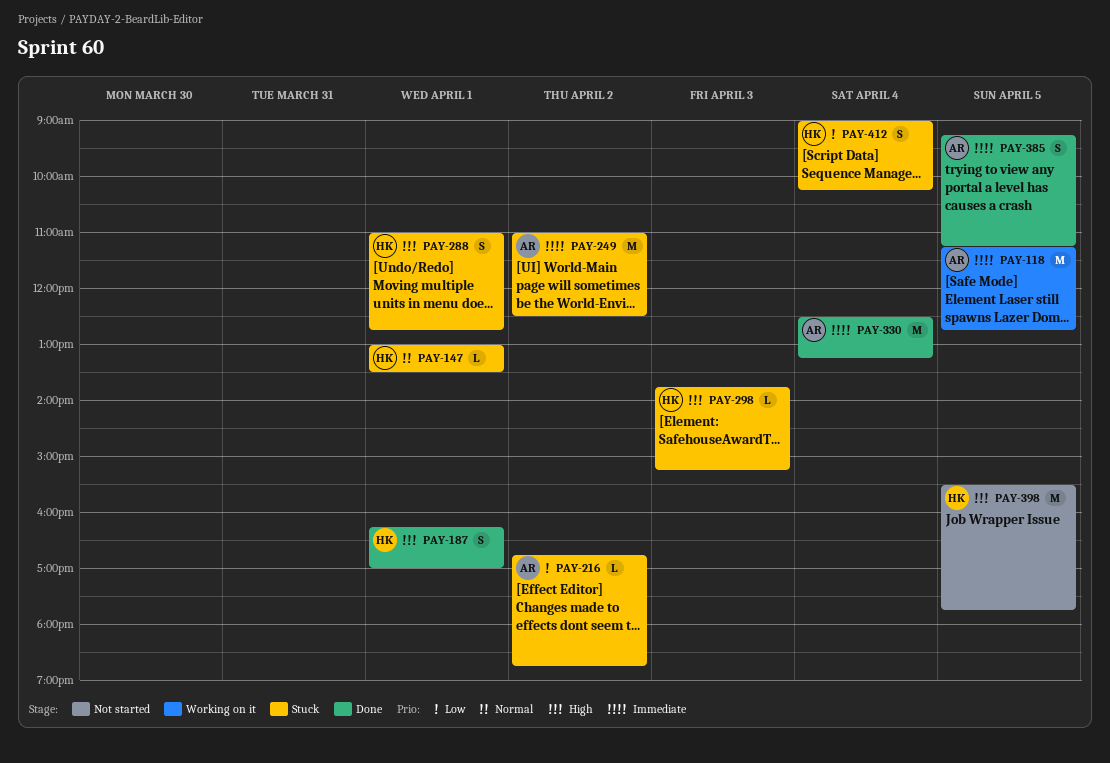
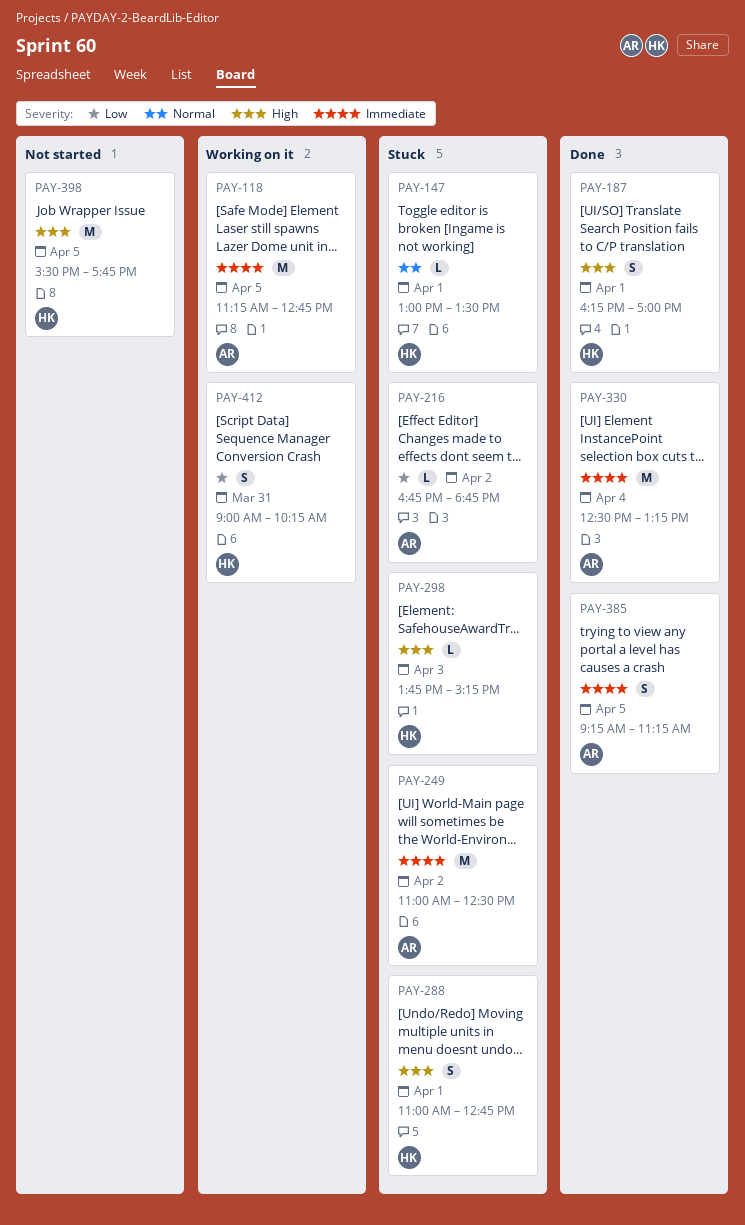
PAY-412, status: Stuck -> Working on it
PAY-412, day: Apr 4 -> Mar 31

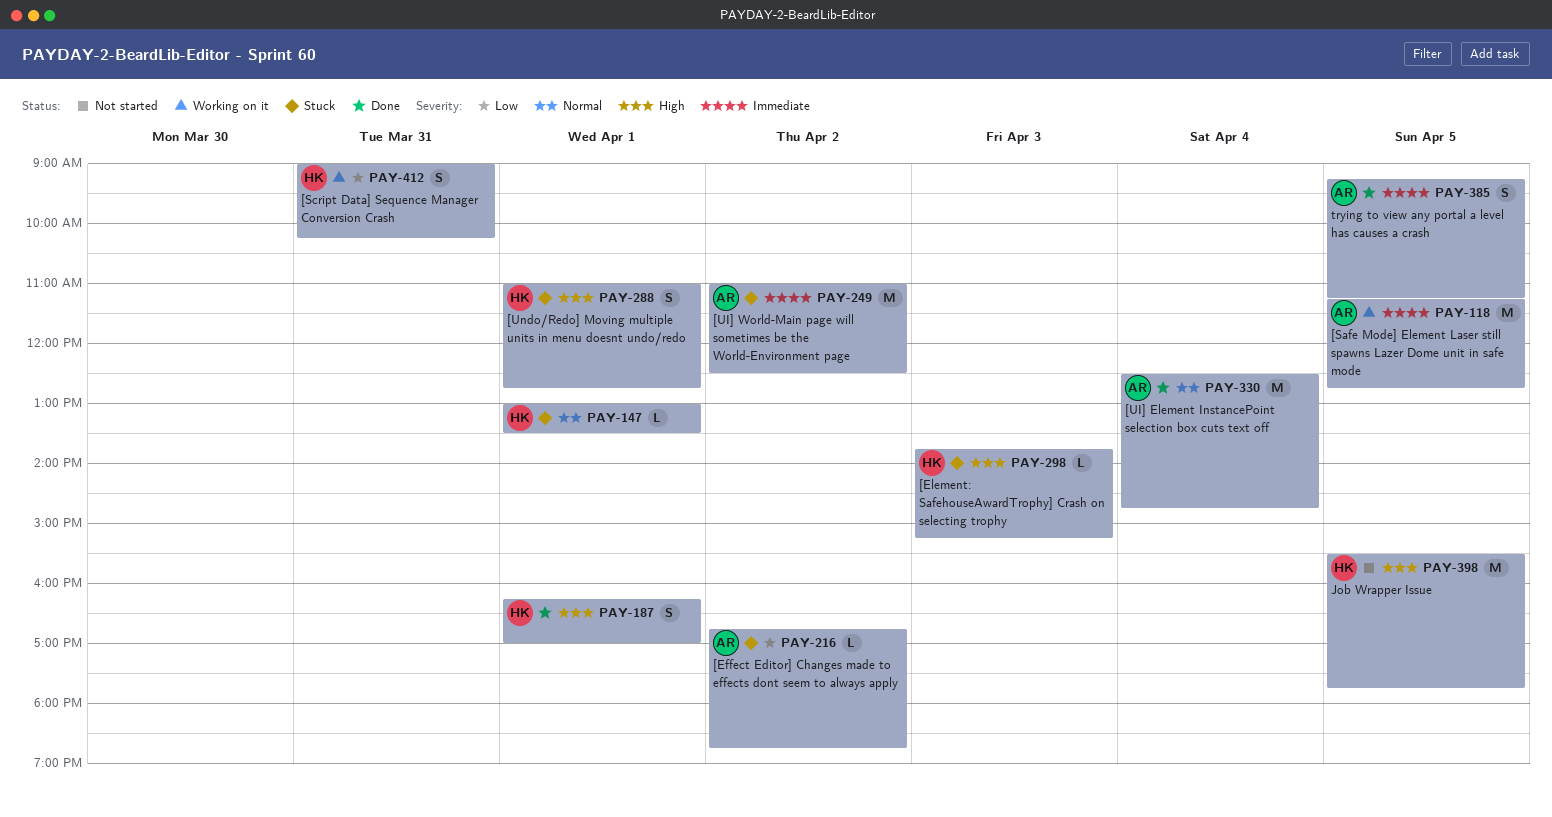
PAY-330, priority: Immediate -> Normal
PAY-330, ends: 13:15 -> 14:45

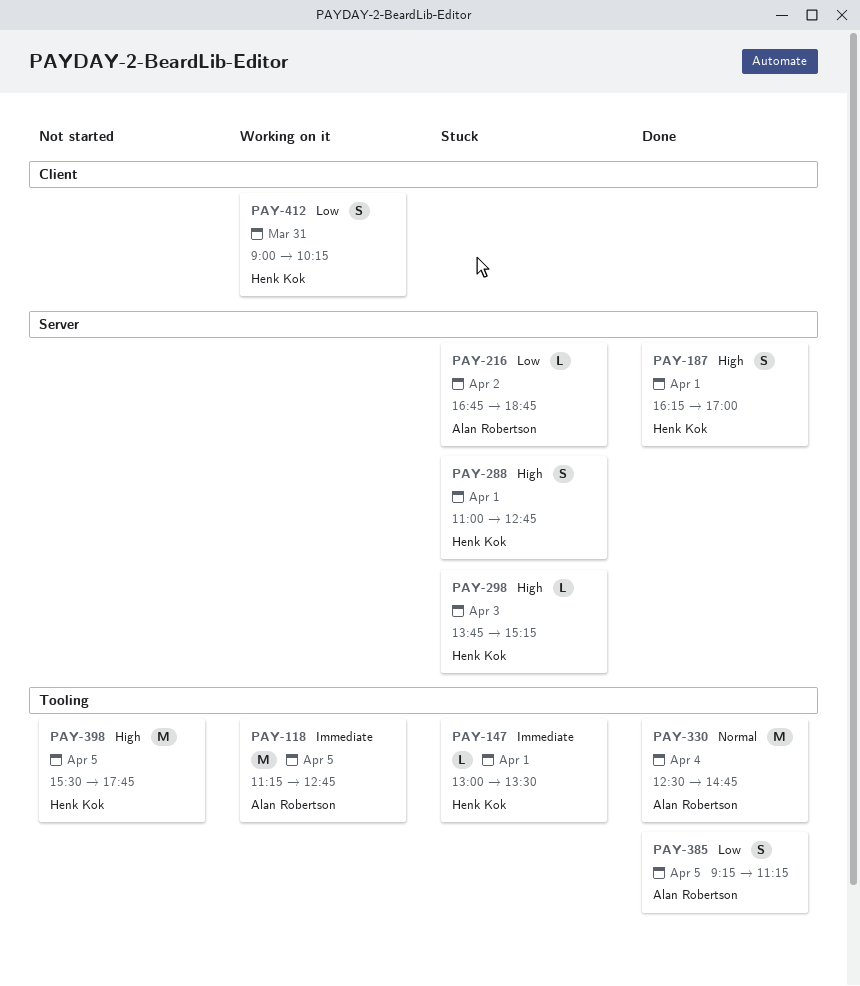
PAY-147, priority: Normal -> Immediate
PAY-249: present -> none
PAY-385, priority: Immediate -> Low

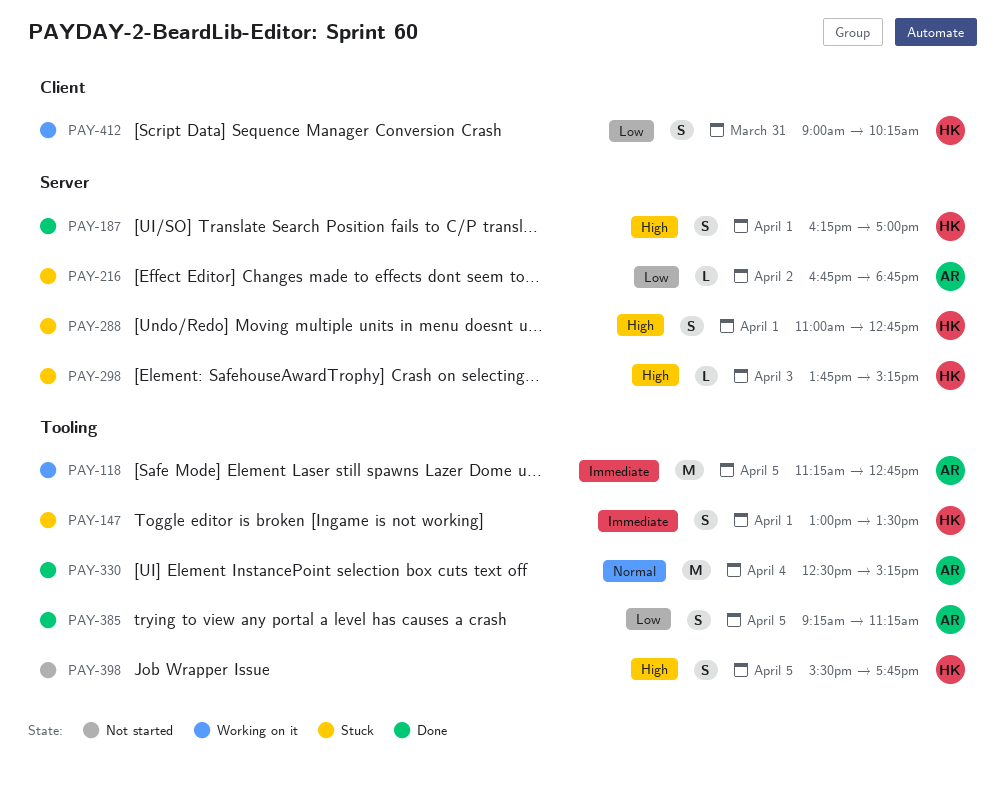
PAY-147, estimate: L -> S
PAY-330, ends: 14:45 -> 15:15
PAY-398, estimate: M -> S

